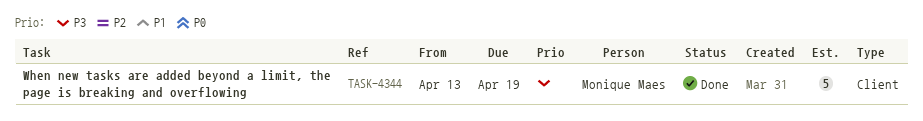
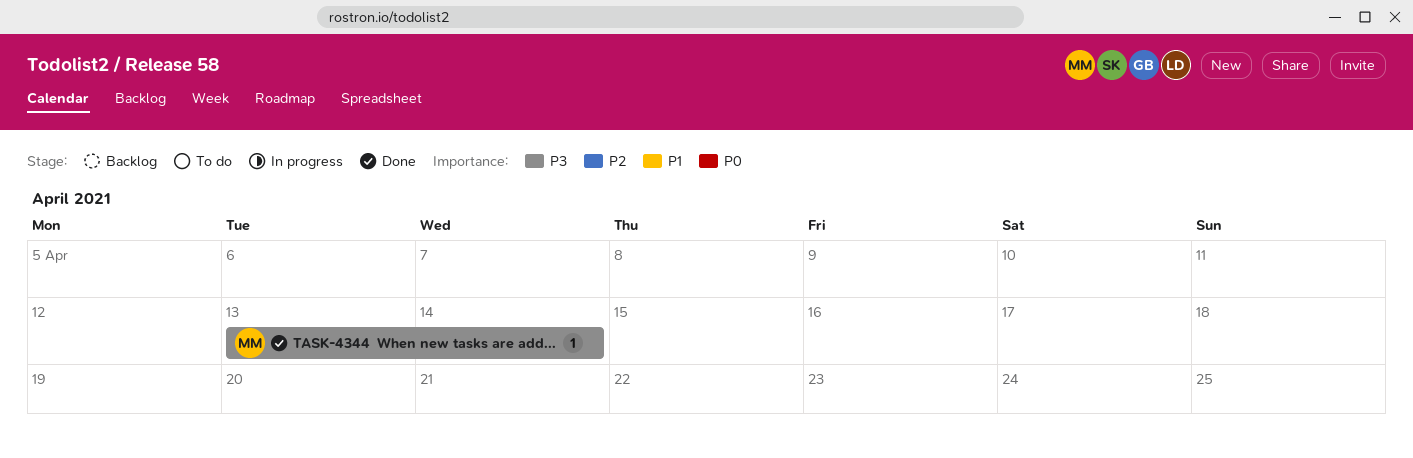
TASK-4344, estimate: 5 -> 1
TASK-4344, due: Apr 19 -> Apr 14

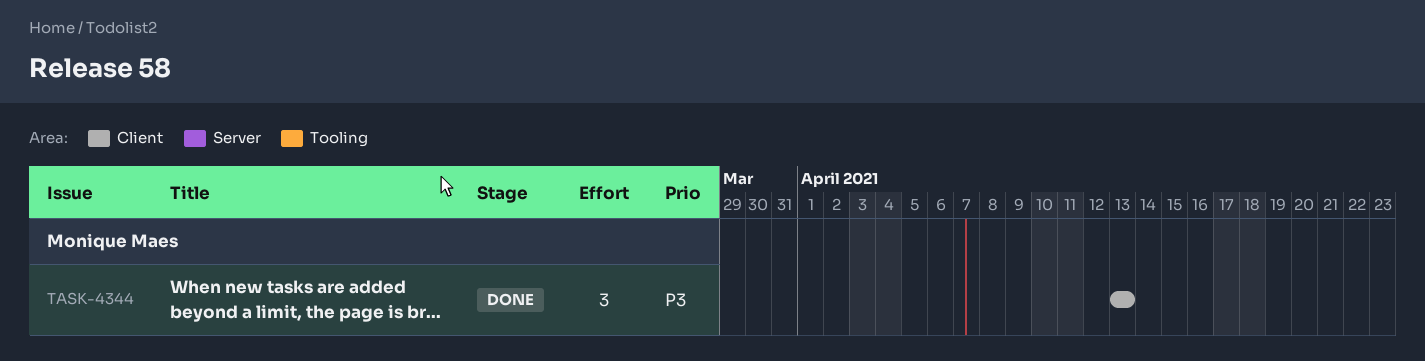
TASK-4344, estimate: 1 -> 3
TASK-4344, due: Apr 14 -> Apr 13

